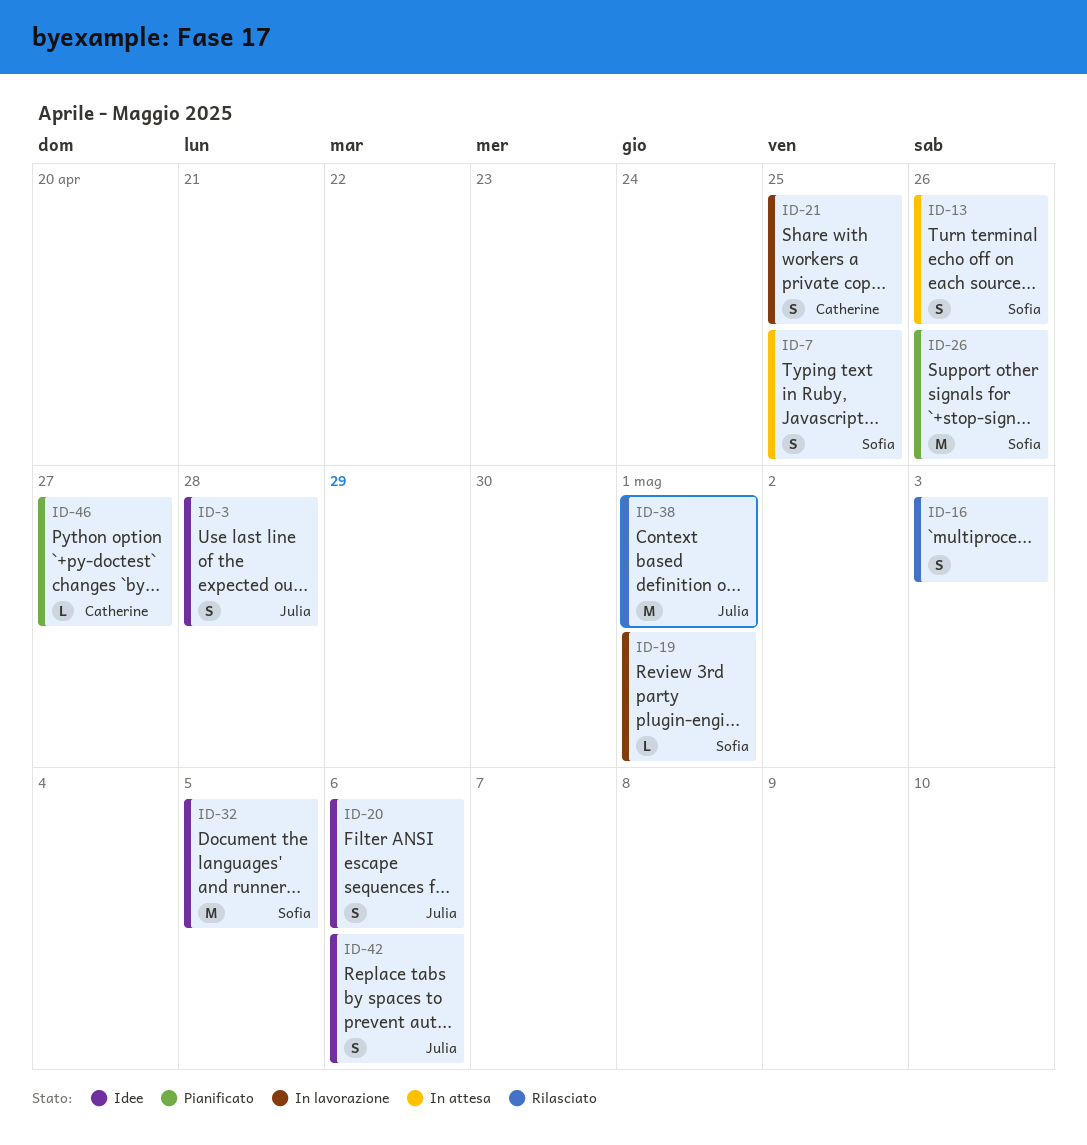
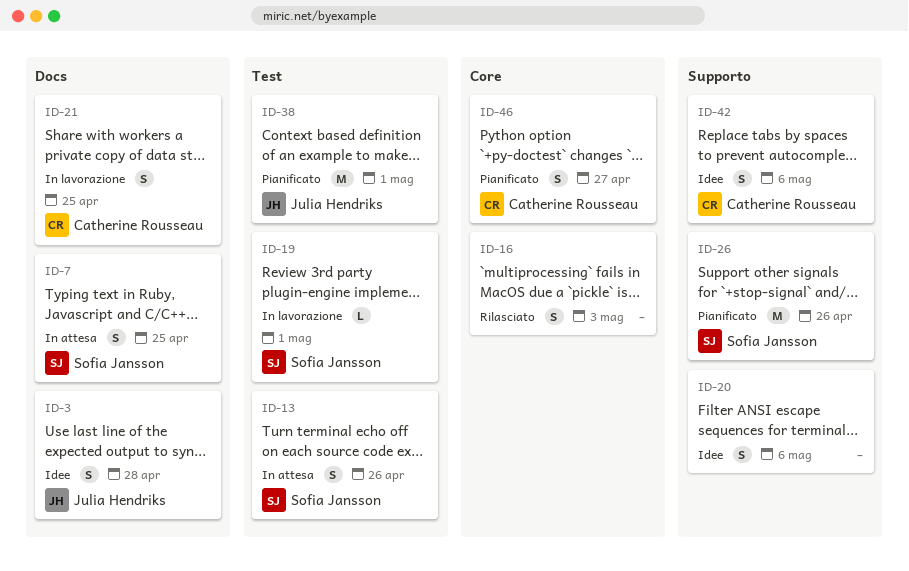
ID-20, owner: Julia Hendriks -> none
ID-32: present -> none
ID-38, status: Rilasciato -> Pianificato
ID-42, owner: Julia Hendriks -> Catherine Rousseau
ID-46, estimate: L -> S

